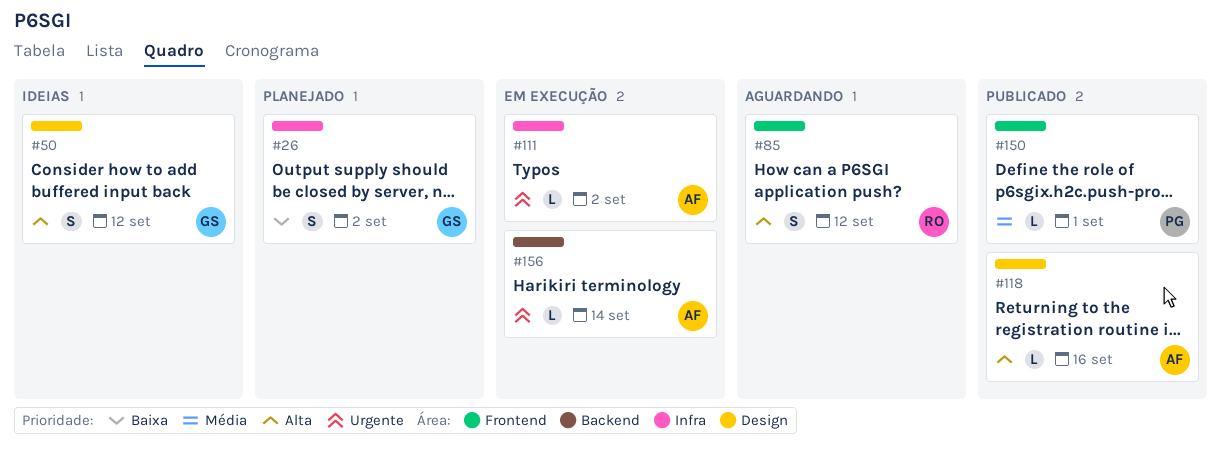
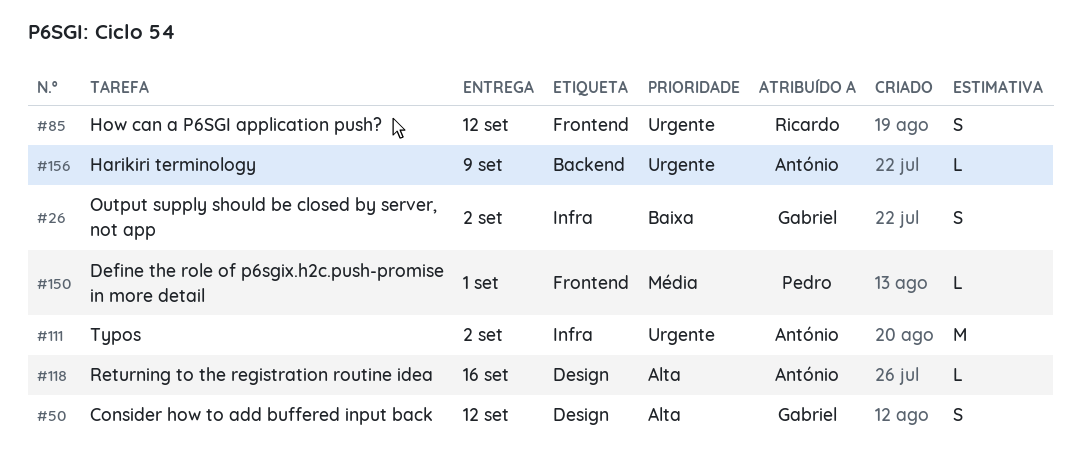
#85, priority: Alta -> Urgente
#111, estimate: L -> M
#156, due: Sep 14 -> Sep 9

